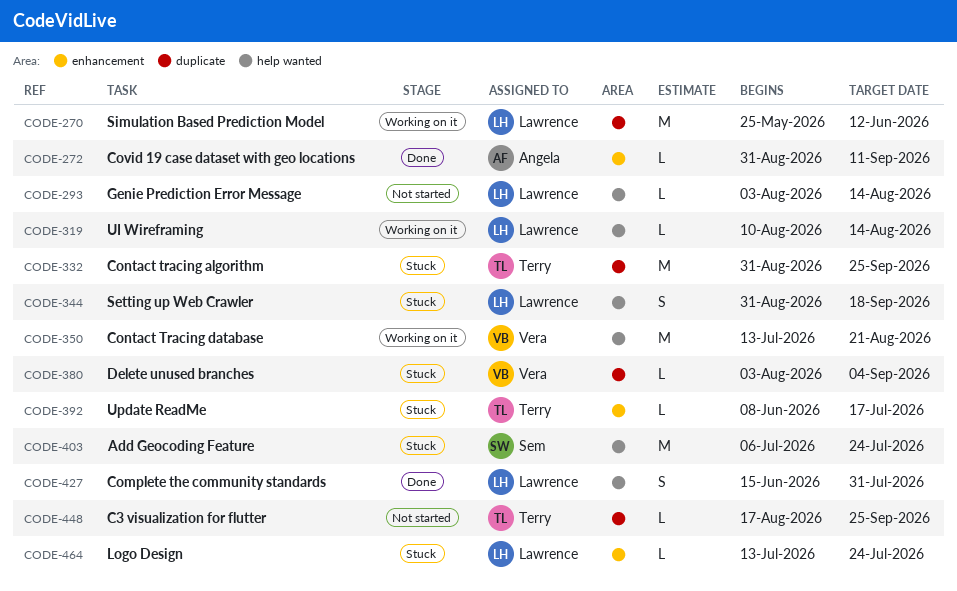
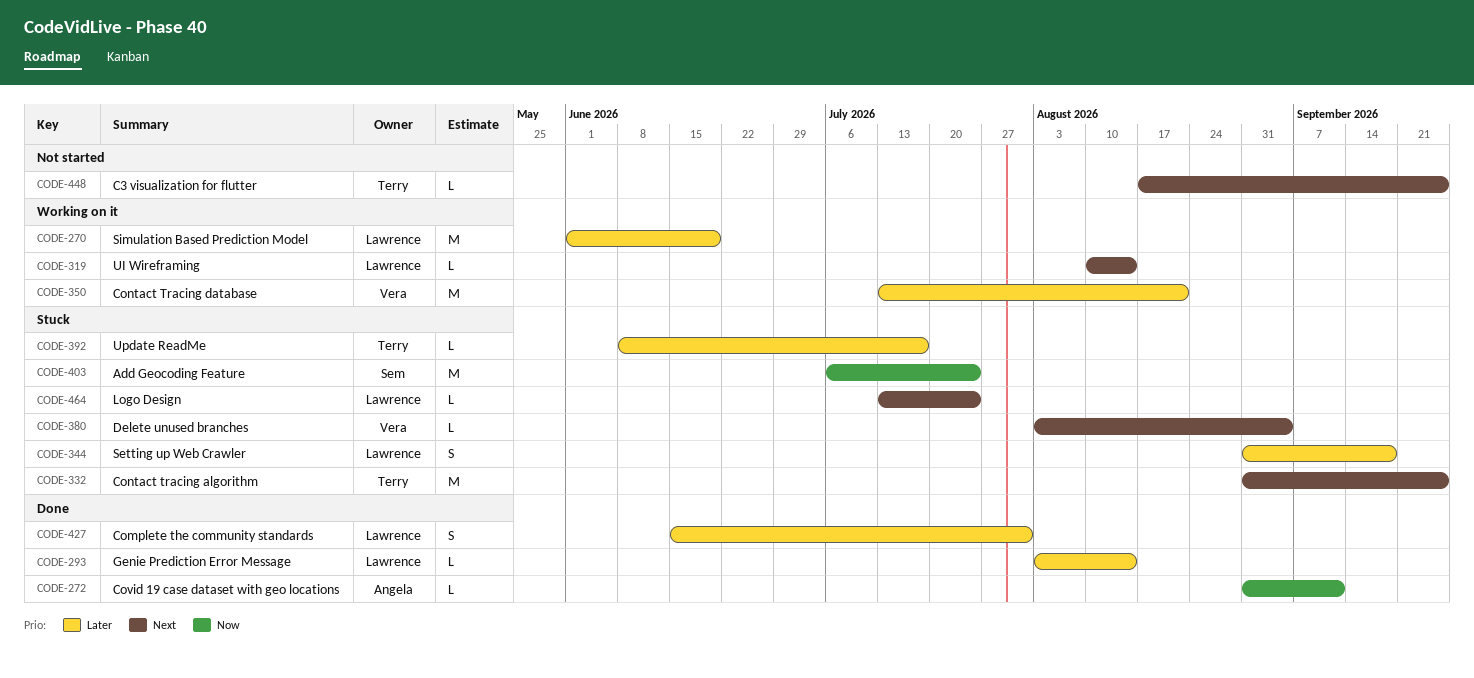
CODE-270, start: May 25 -> Jun 1
CODE-270, due: Jun 12 -> Jun 19
CODE-293, status: Not started -> Done

